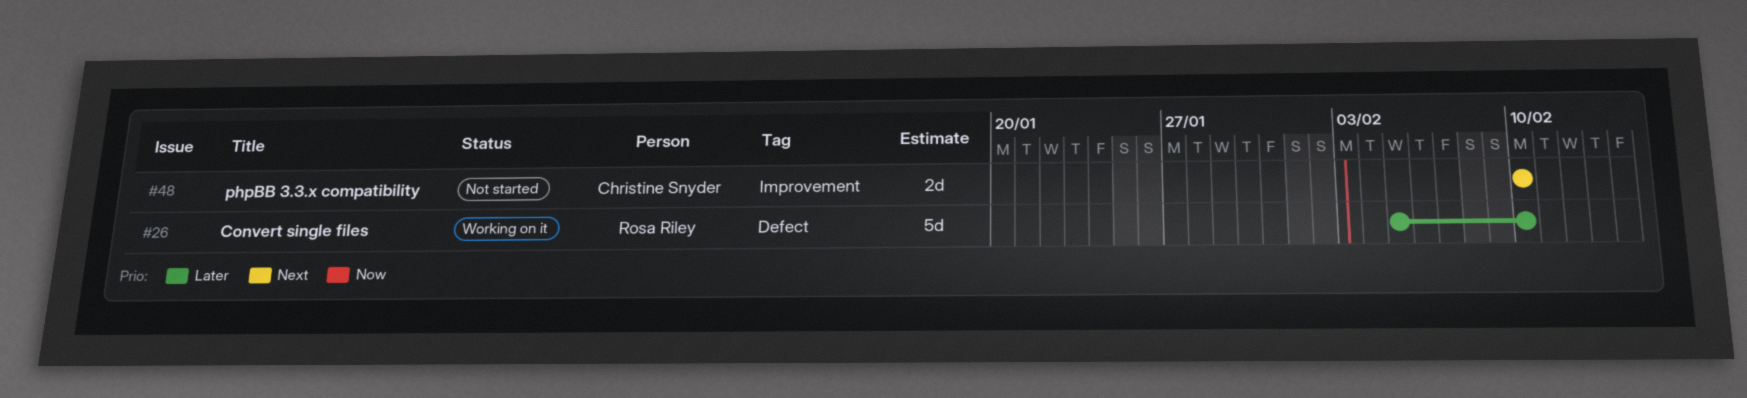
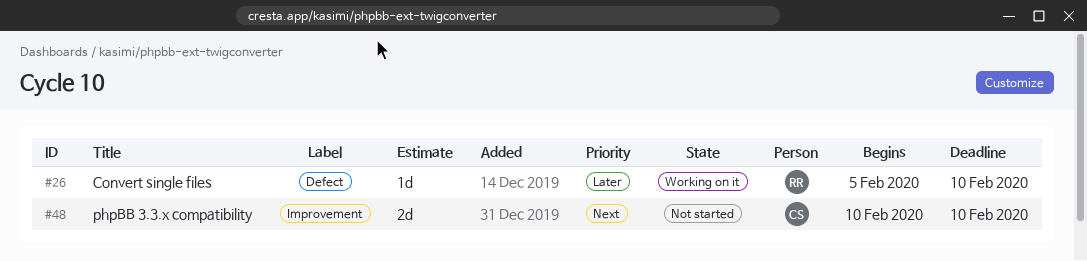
#26, estimate: 5d -> 1d

